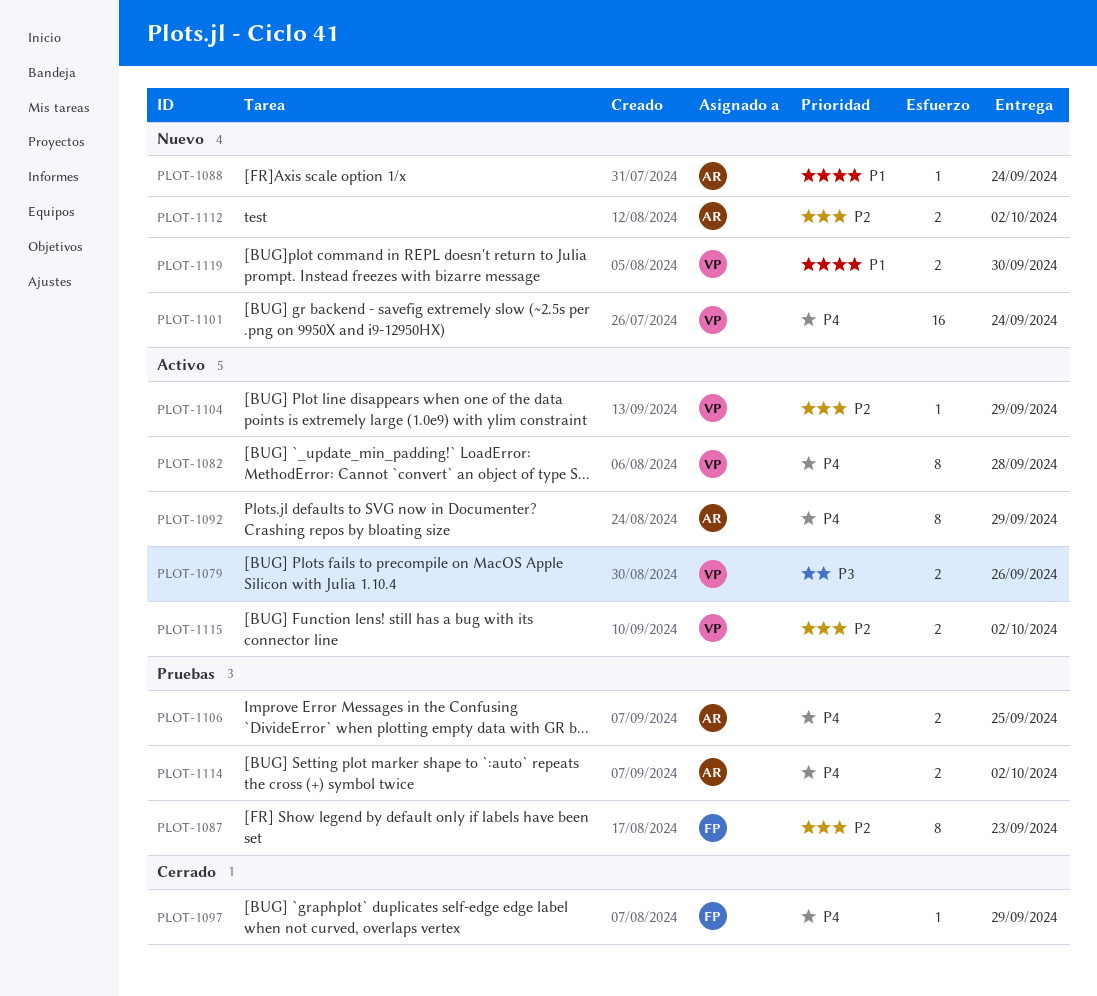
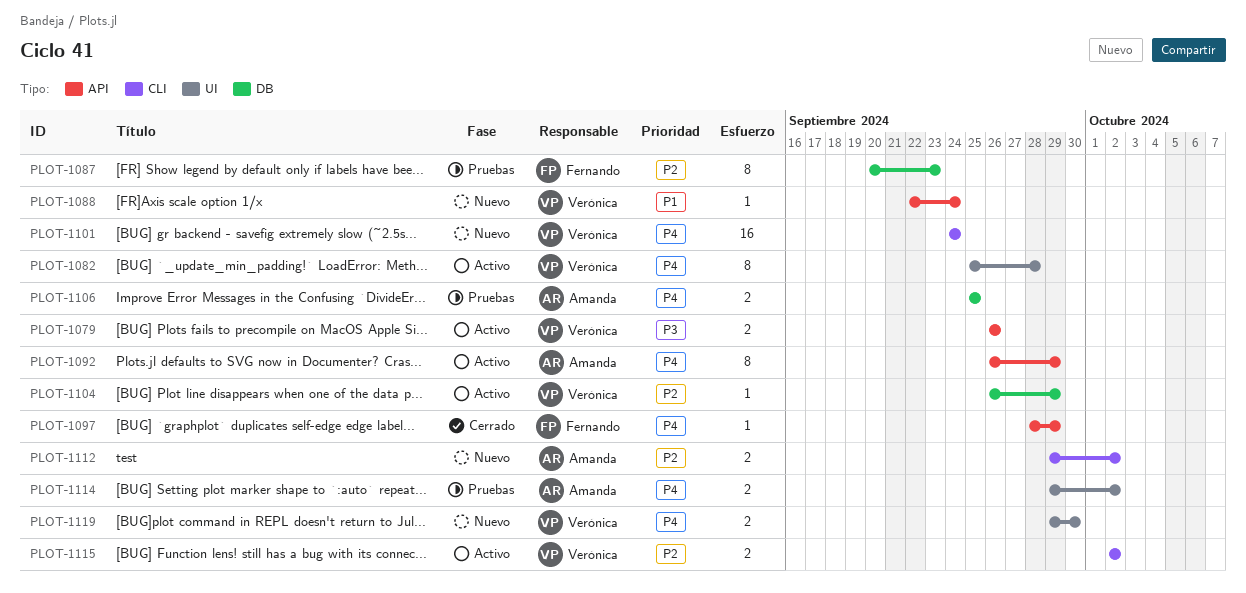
PLOT-1088, owner: Amanda -> Verónica
PLOT-1119, priority: P1 -> P4

